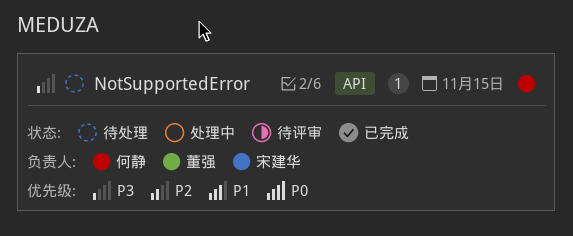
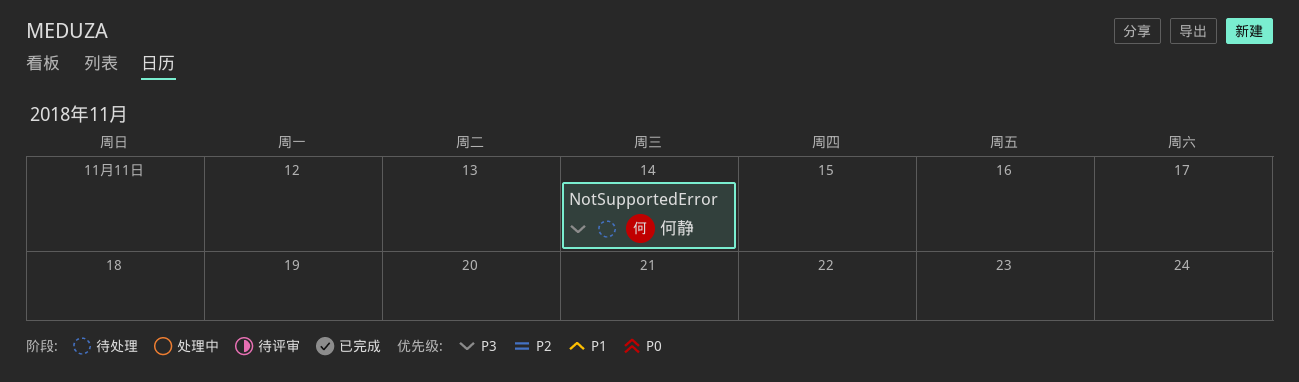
NotSupportedError, due: Nov 15 -> Nov 14

